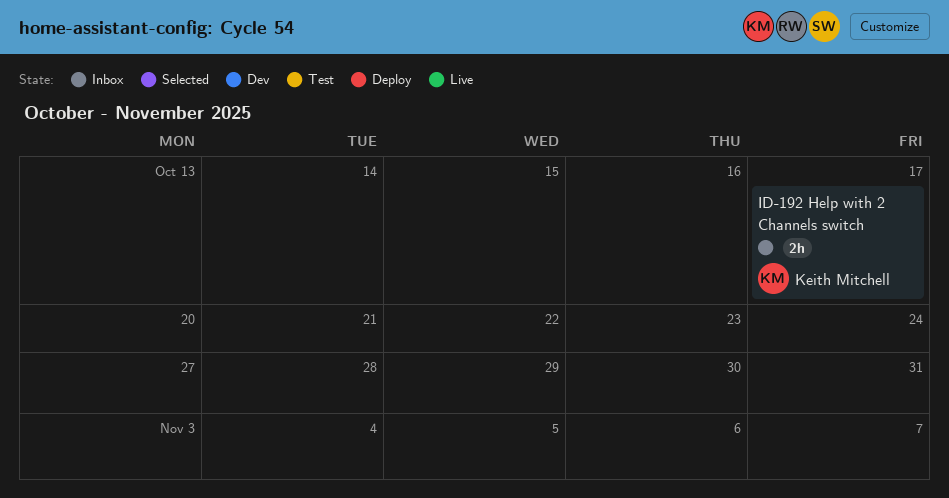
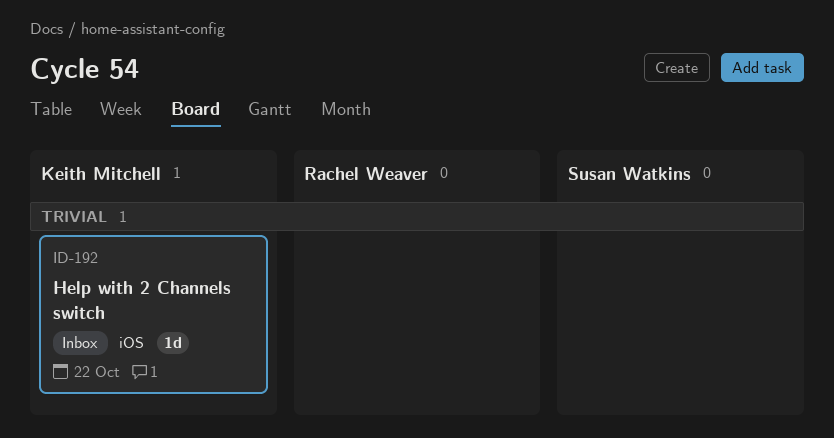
ID-192, estimate: 2h -> 1d
ID-192, due: Oct 17 -> Oct 22

